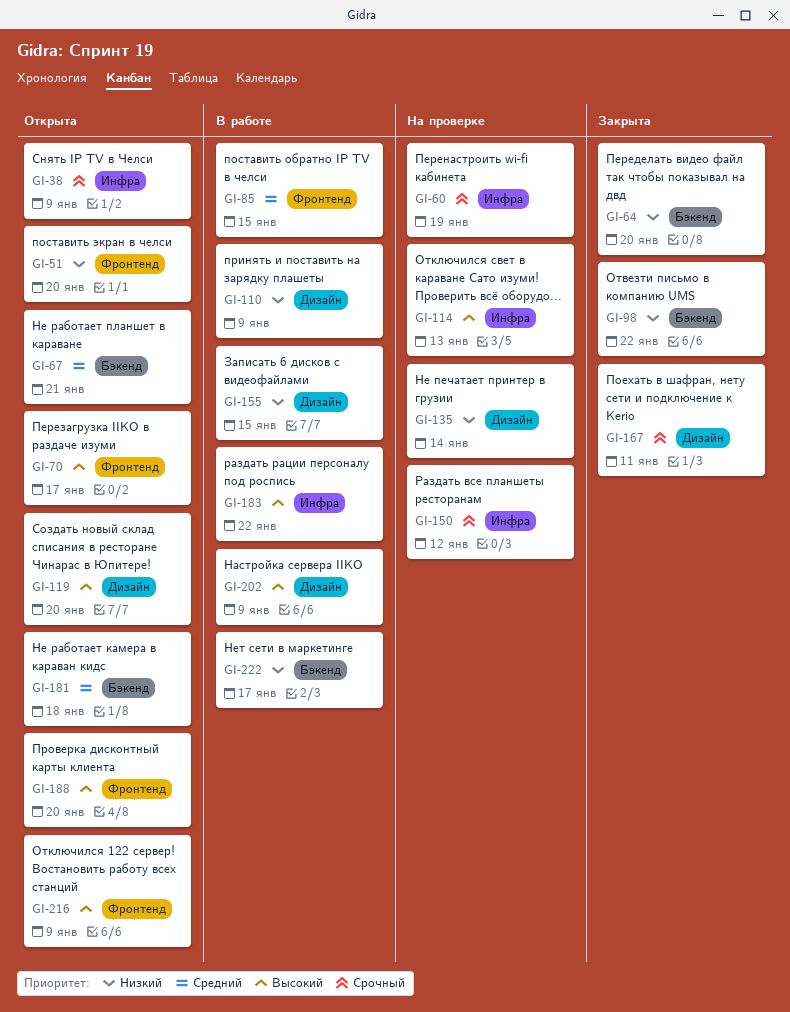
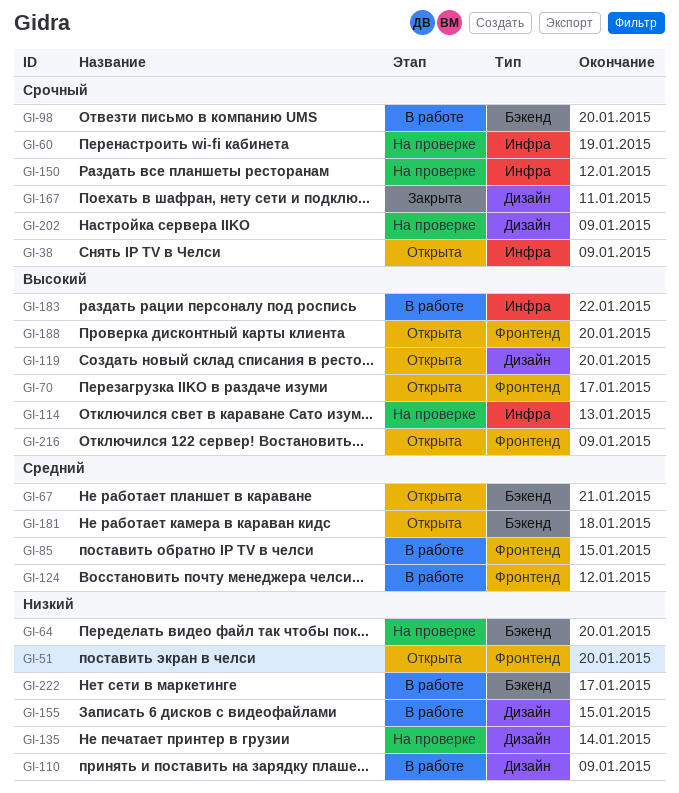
GI-64, status: Закрыта -> На проверке
GI-98, status: Закрыта -> В работе
GI-98, priority: Низкий -> Срочный
GI-98, due: Jan 22 -> Jan 20
GI-124: none -> present
GI-202, status: В работе -> На проверке
GI-202, priority: Высокий -> Срочный

